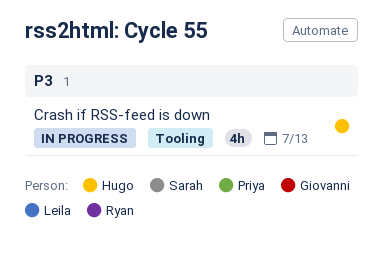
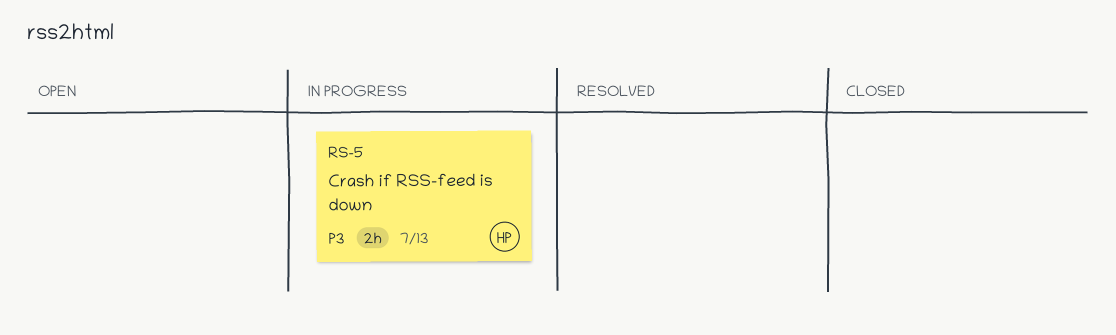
Crash if RSS-feed is down, estimate: 4h -> 2h

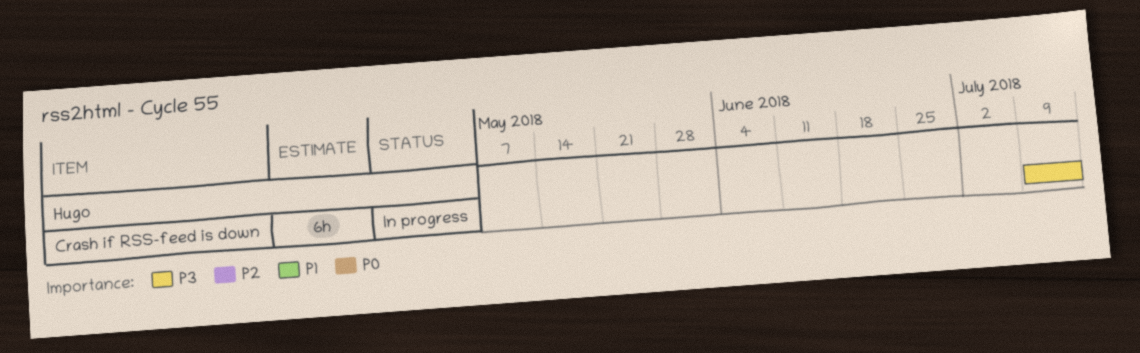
Crash if RSS-feed is down, estimate: 2h -> 6h

